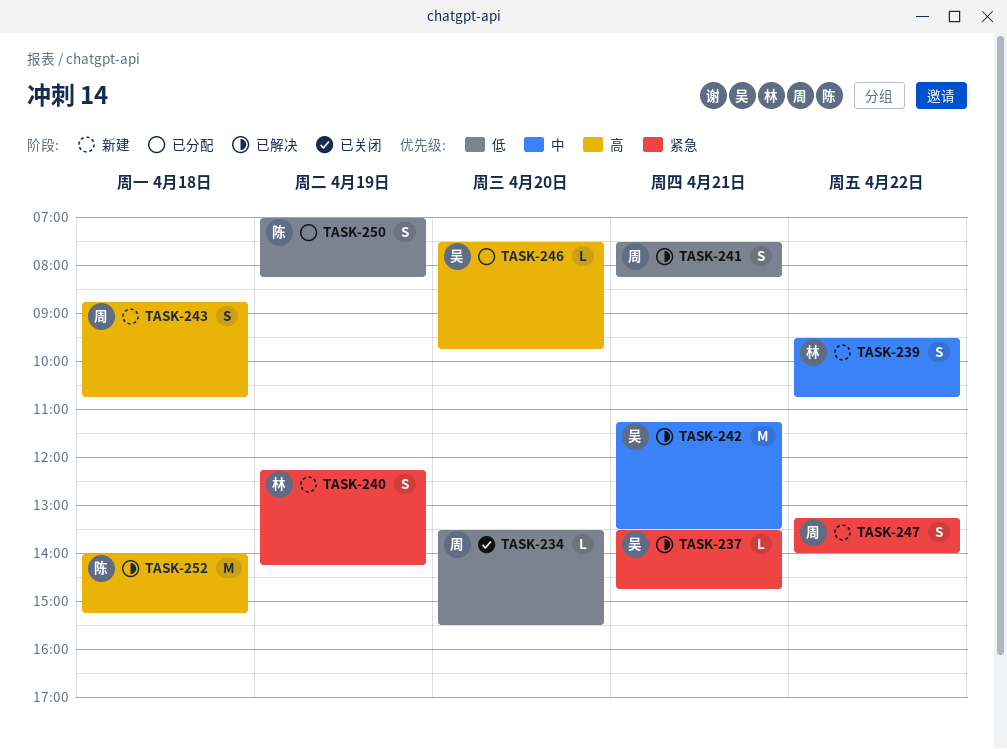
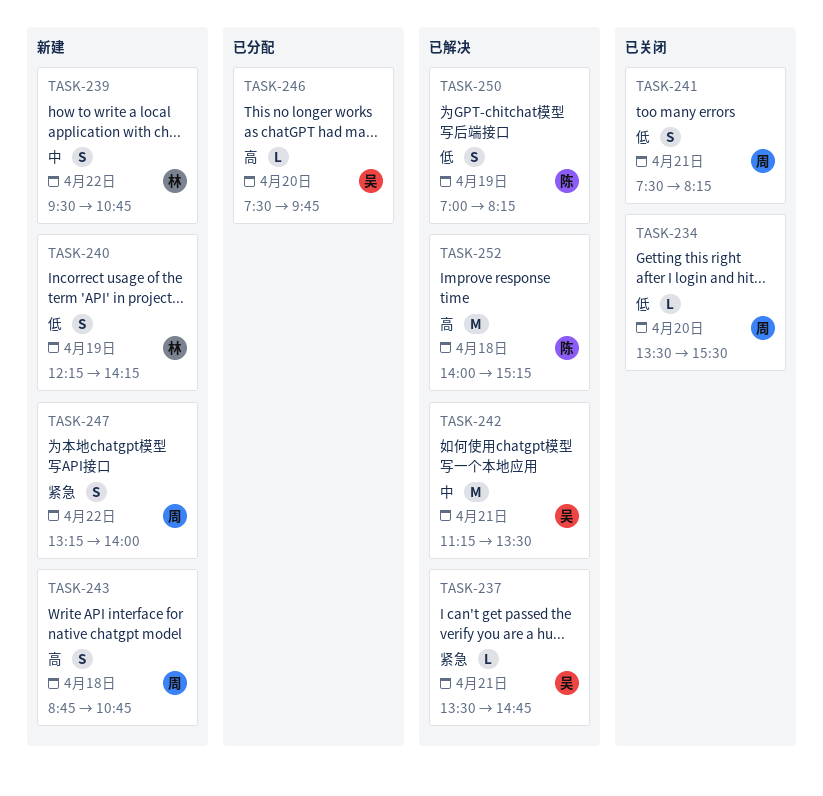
TASK-240, priority: 紧急 -> 低
TASK-241, status: 已解决 -> 已关闭
TASK-250, status: 已分配 -> 已解决

